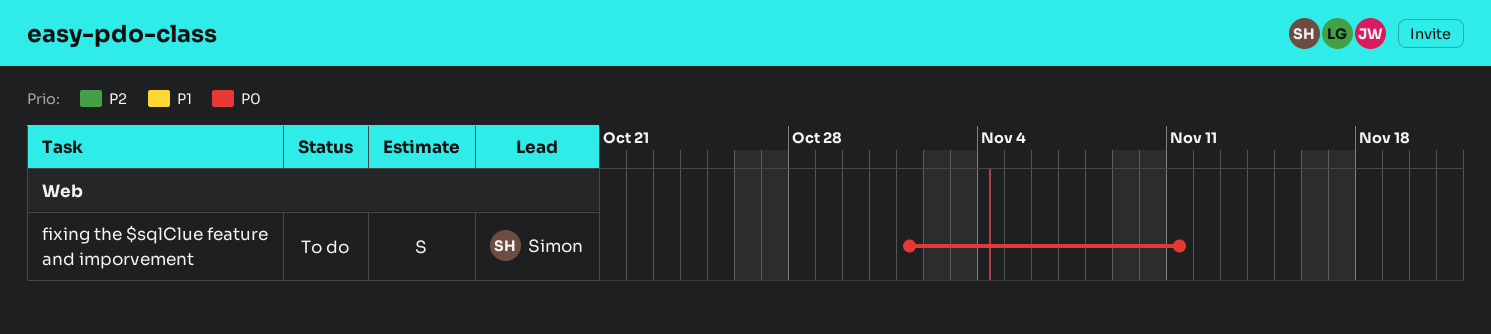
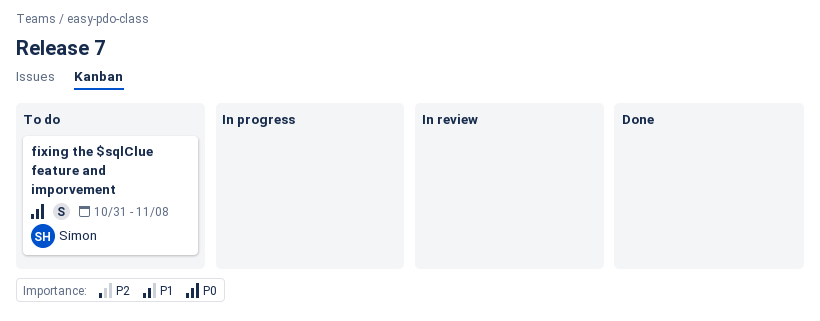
fixing the $sqlClue feature and imporvement, start: Nov 1 -> Oct 31
fixing the $sqlClue feature and imporvement, due: Nov 11 -> Nov 8

